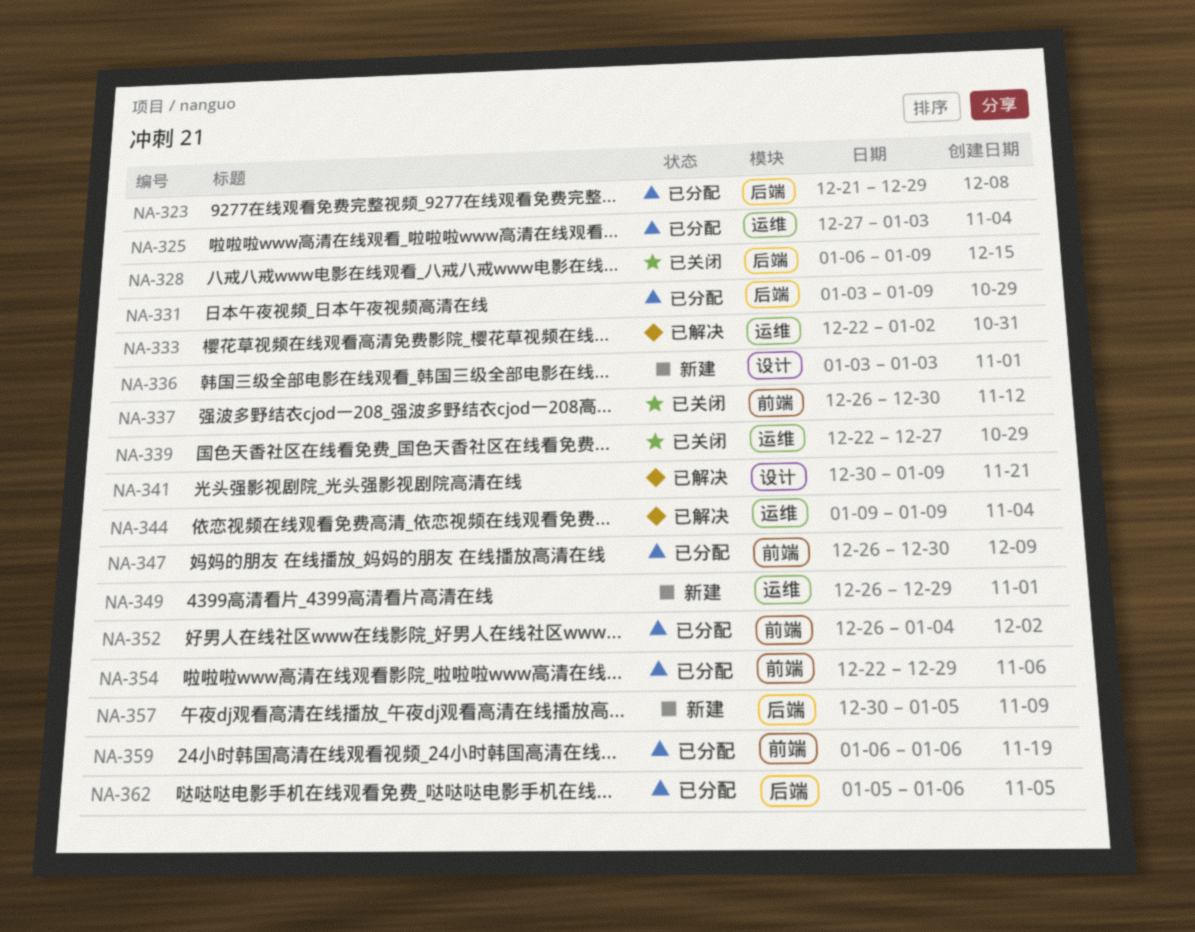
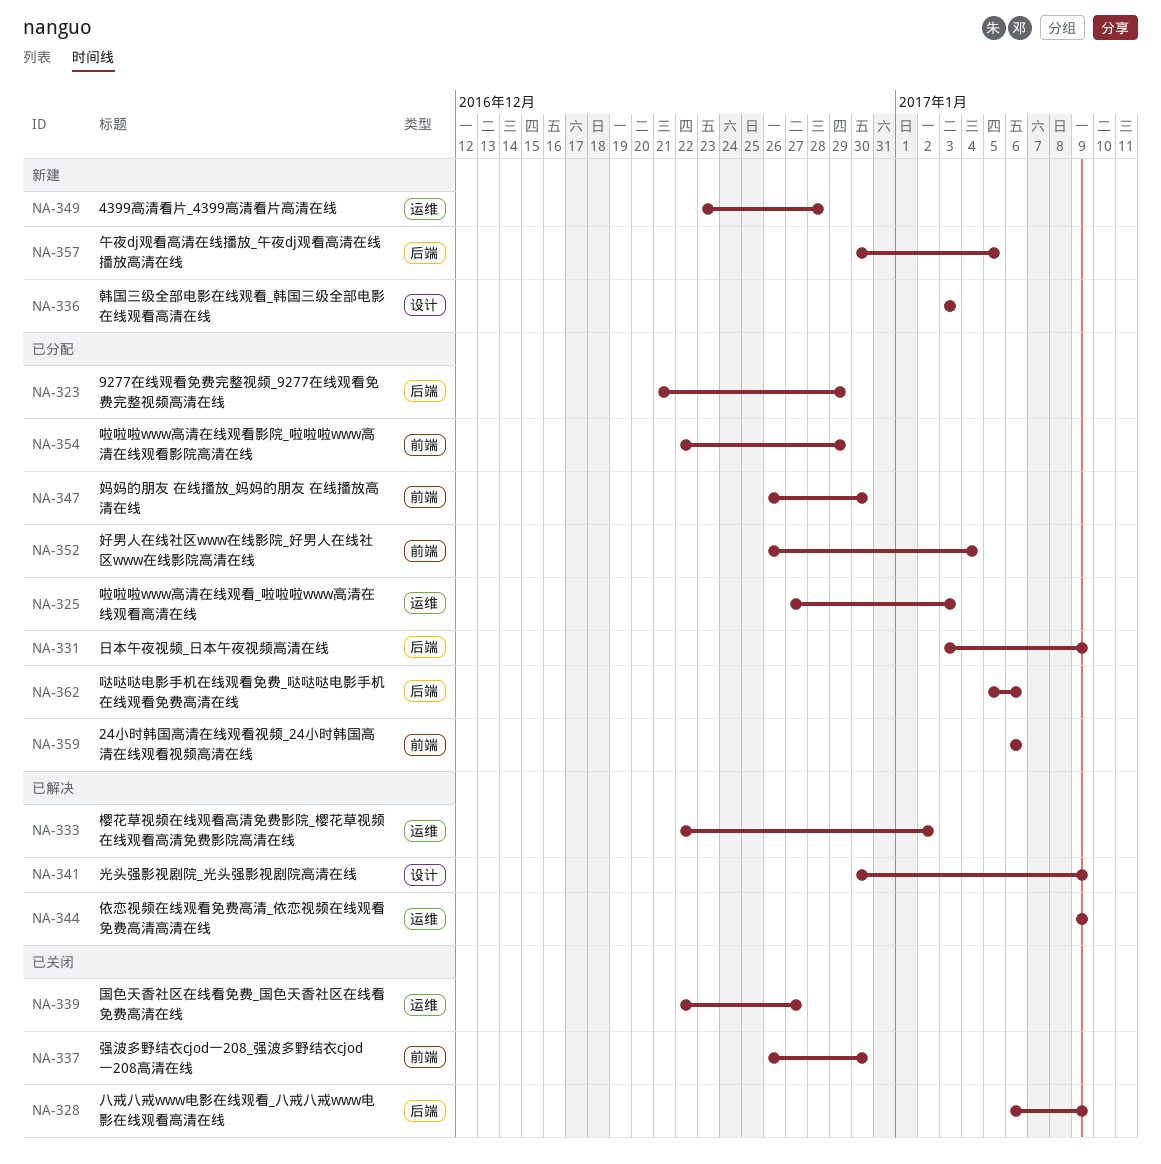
NA-349, start: Dec 26 -> Dec 23
NA-349, due: Dec 29 -> Dec 28

